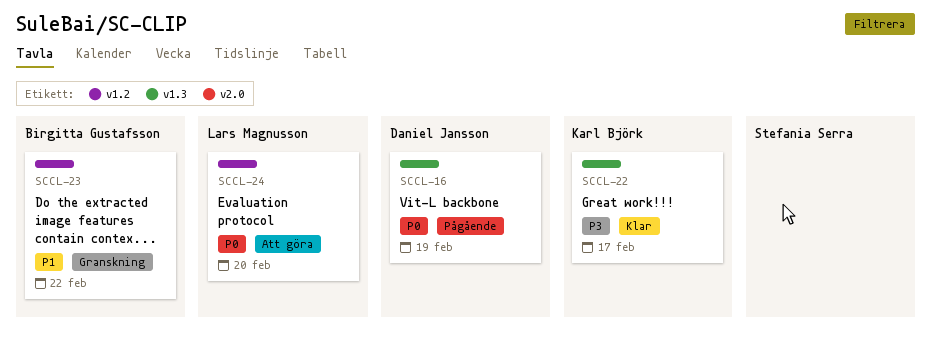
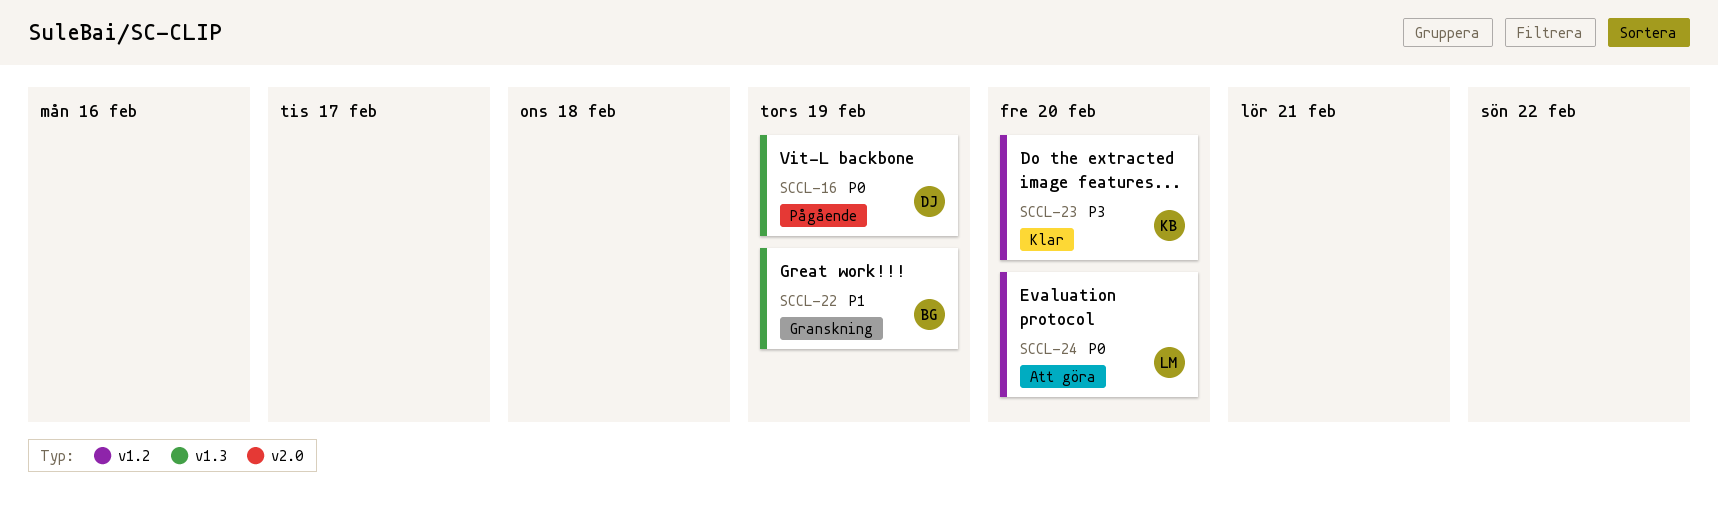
SCCL-22, status: Klar -> Granskning
SCCL-22, owner: Karl Björk -> Birgitta Gustafsson
SCCL-22, priority: P3 -> P1
SCCL-22, due: Feb 17 -> Feb 19
SCCL-23, status: Granskning -> Klar
SCCL-23, owner: Birgitta Gustafsson -> Karl Björk
SCCL-23, priority: P1 -> P3
SCCL-23, due: Feb 22 -> Feb 20

